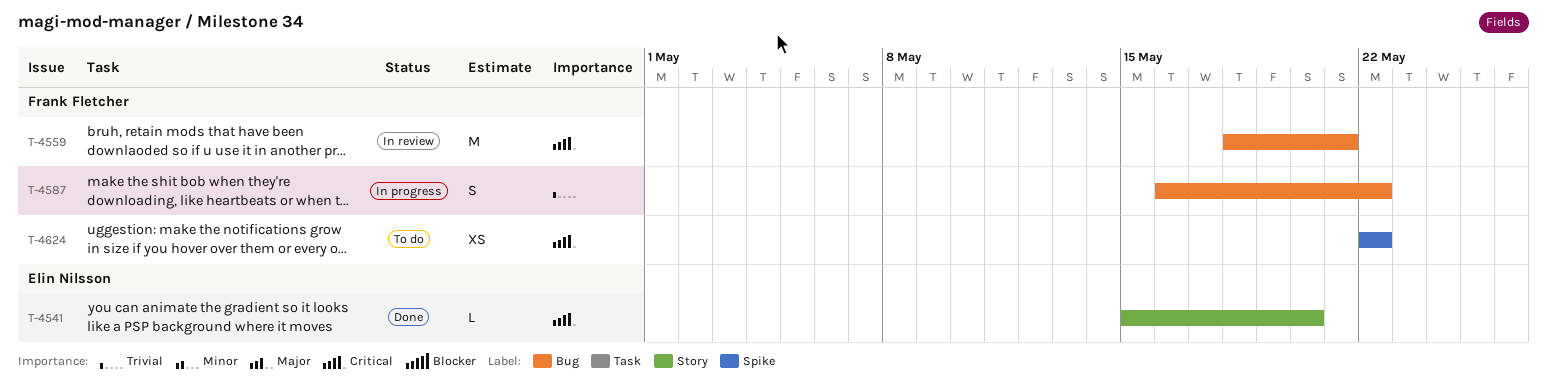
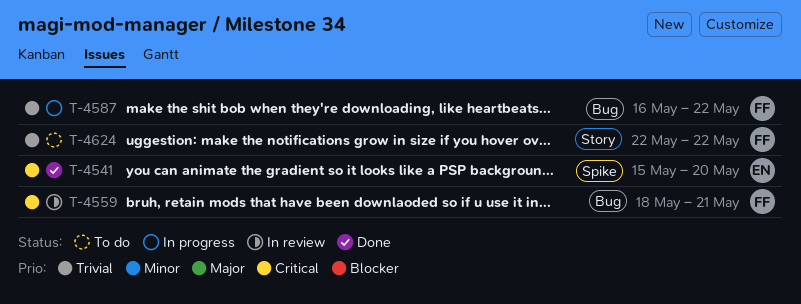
T-4541, label: Story -> Spike
T-4624, priority: Critical -> Trivial
T-4624, label: Spike -> Story

